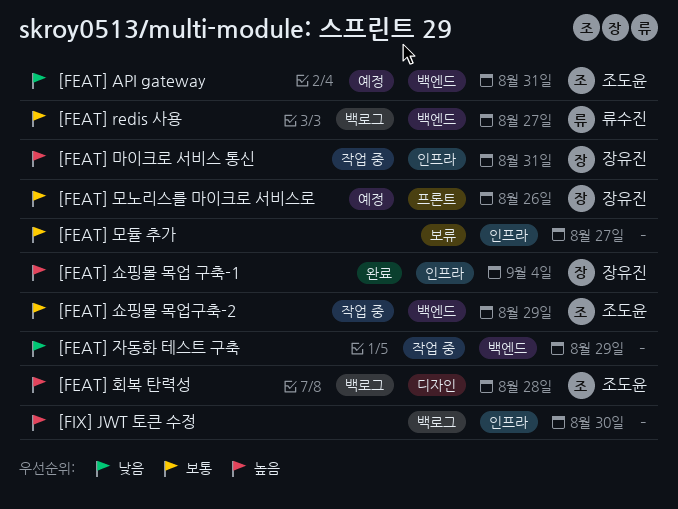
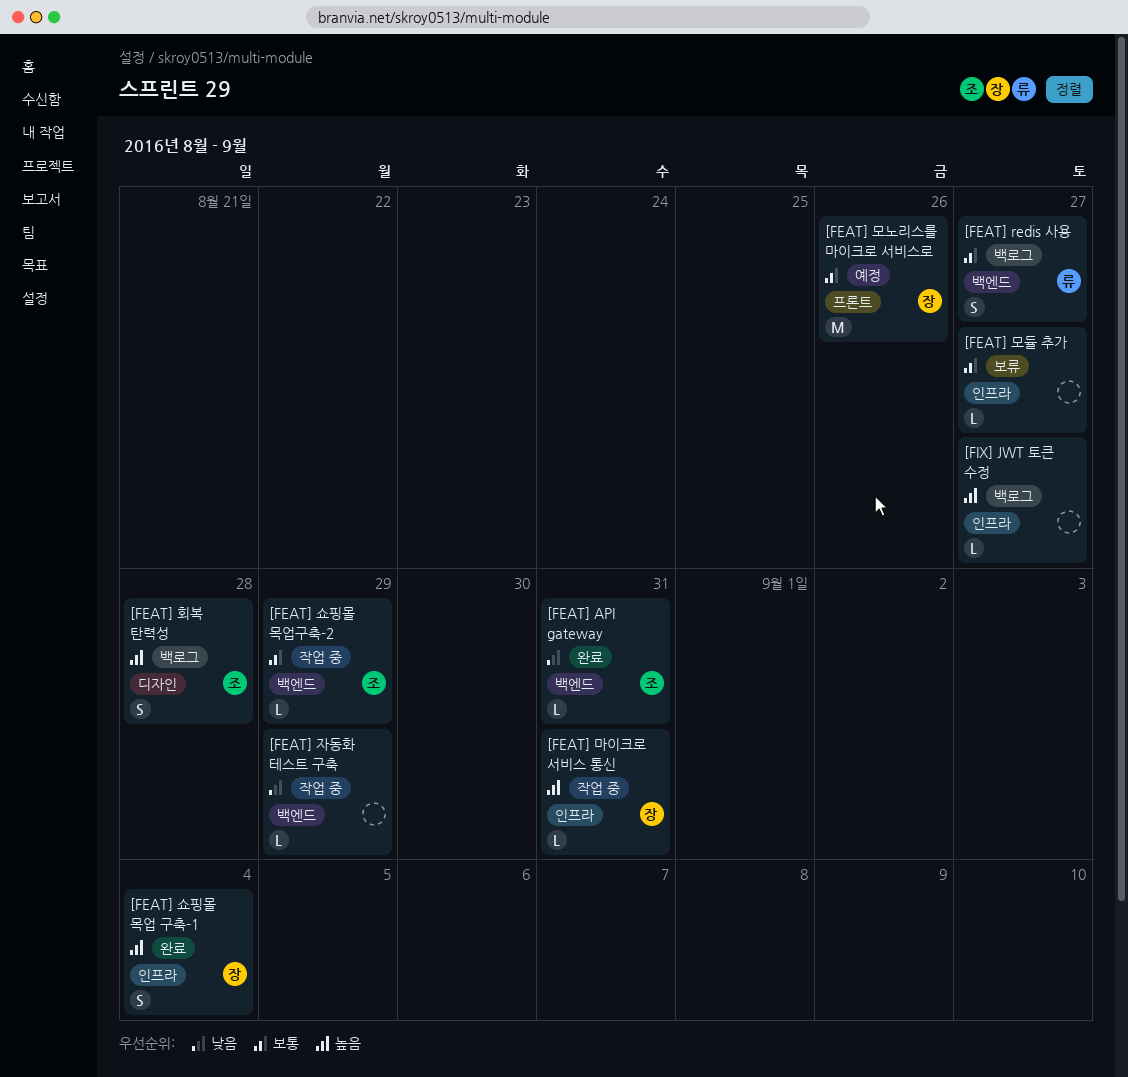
[FEAT] API gateway, status: 예정 -> 완료
[FIX] JWT 토큰 수정, due: Aug 30 -> Aug 27

